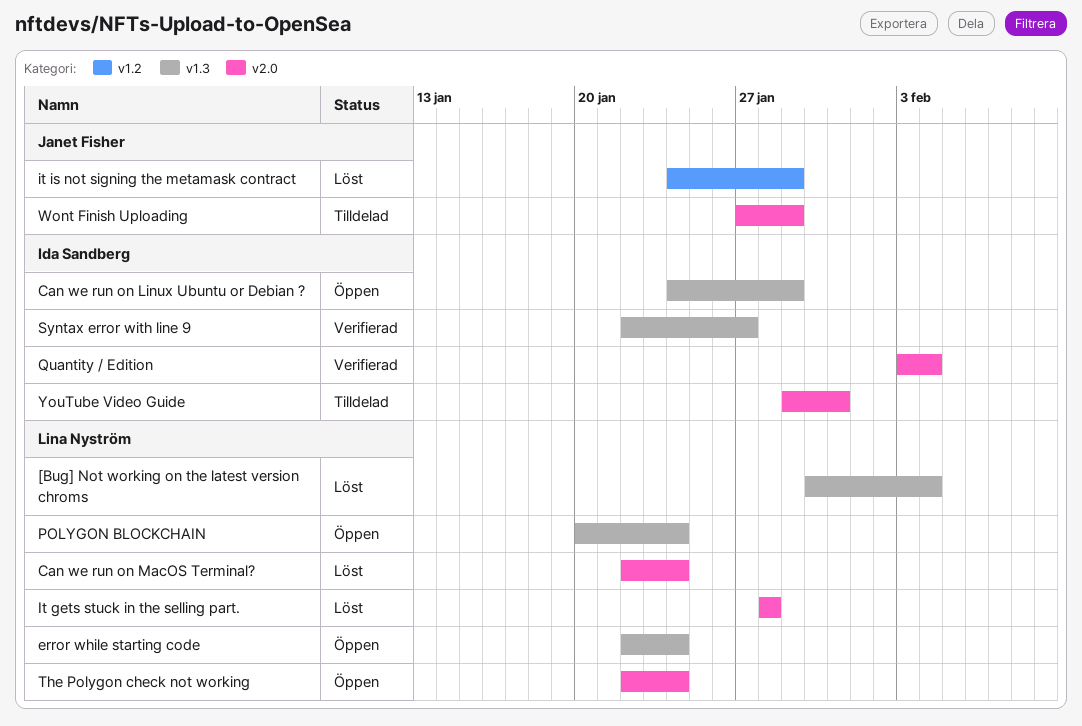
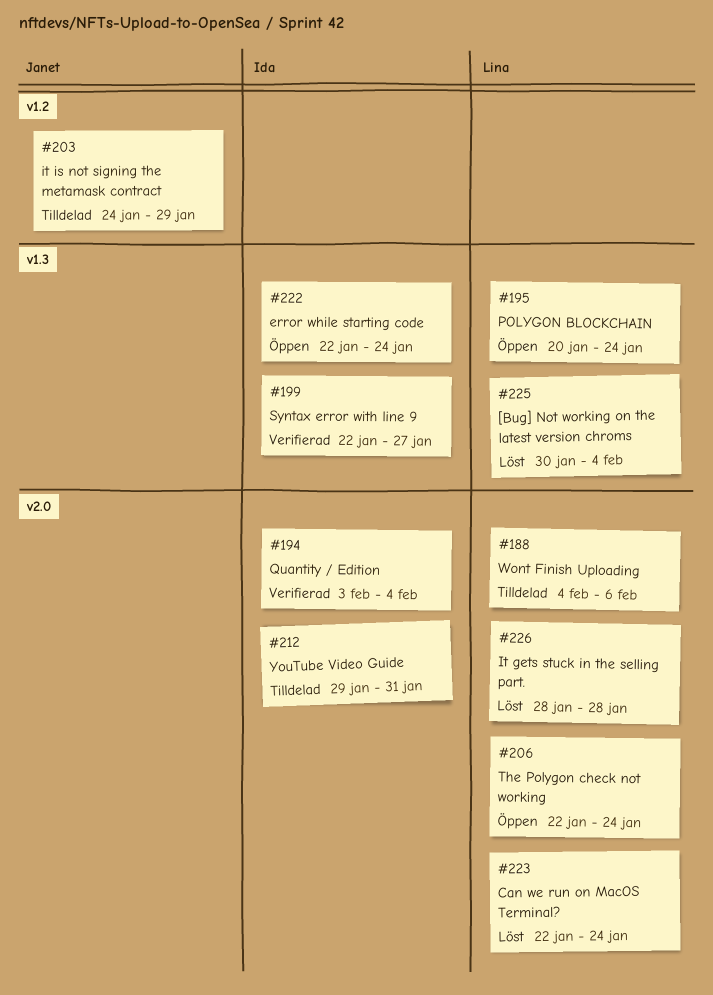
Can we run on Linux Ubuntu or Debian ?: present -> none
error while starting code, owner: Lina Nyström -> Ida Sandberg
it is not signing the metamask contract, status: Löst -> Tilldelad
Wont Finish Uploading, owner: Janet Fisher -> Lina Nyström
Wont Finish Uploading, start: Jan 27 -> Feb 4
Wont Finish Uploading, due: Jan 29 -> Feb 6

